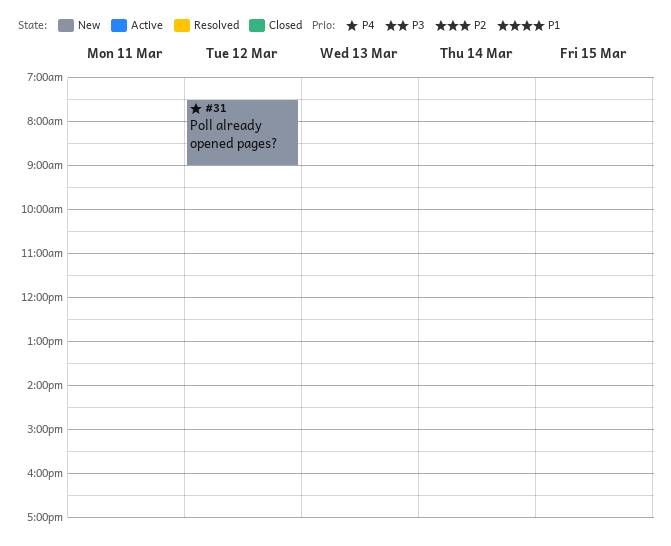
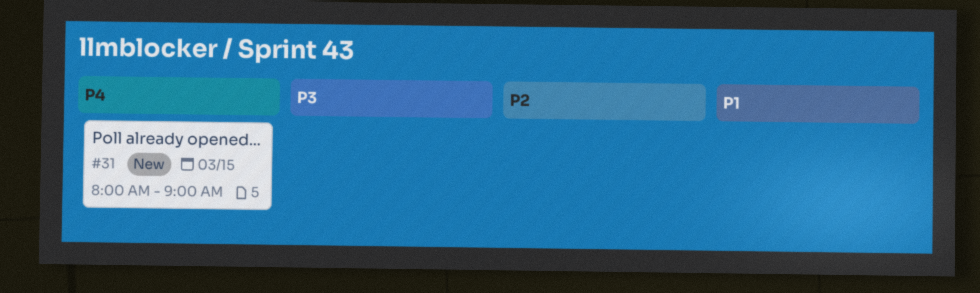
#31, day: Mar 12 -> Mar 15
#31, begins: 07:30 -> 08:00

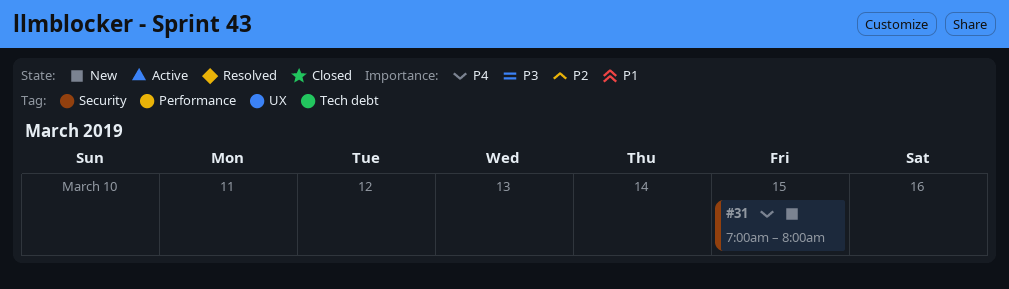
#31, begins: 08:00 -> 07:00
#31, ends: 09:00 -> 08:00

